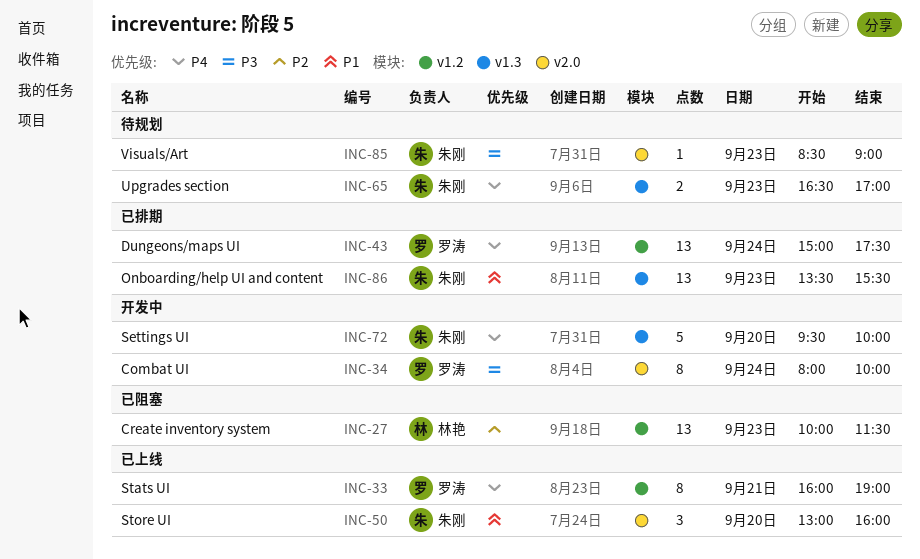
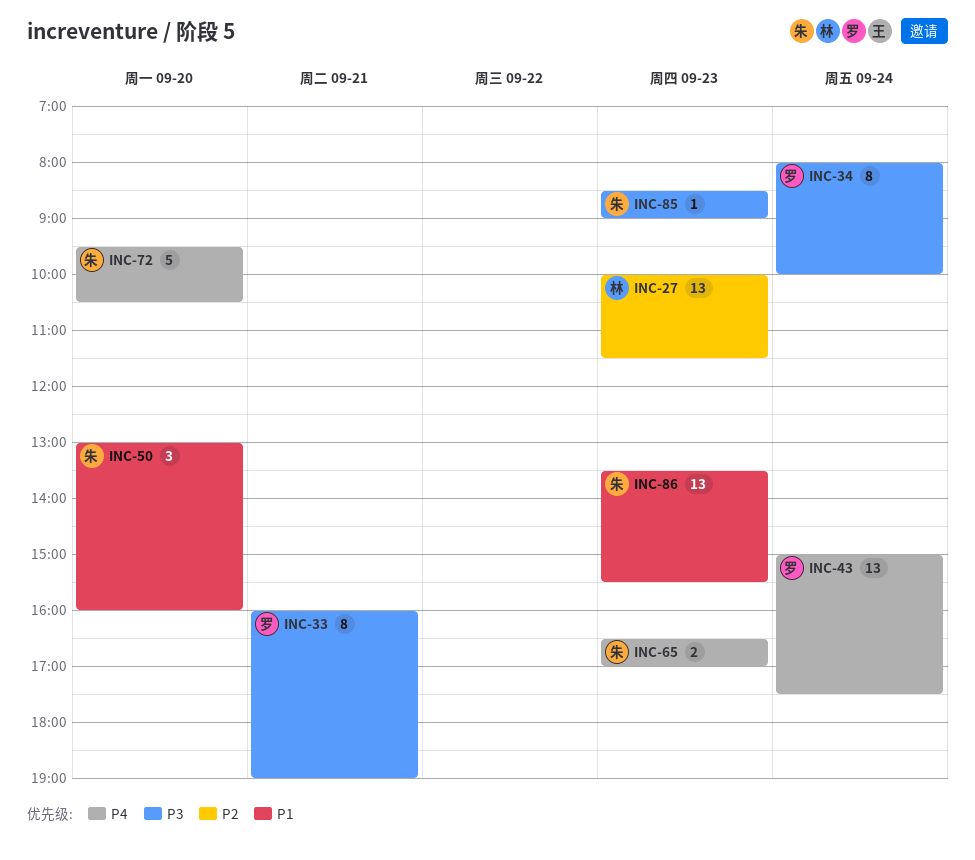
INC-33, priority: P4 -> P3
INC-72, ends: 10:00 -> 10:30

